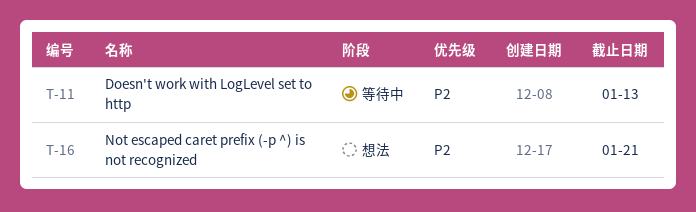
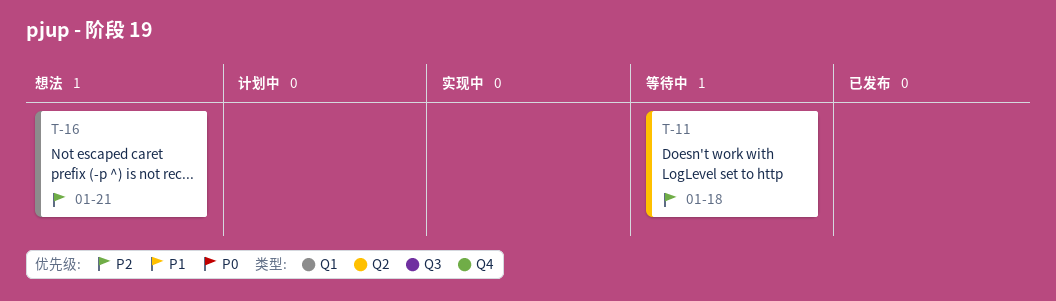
T-11, due: Jan 13 -> Jan 18

